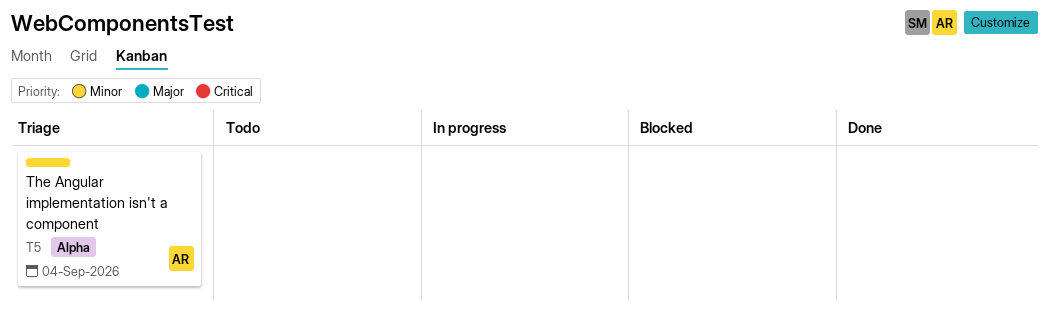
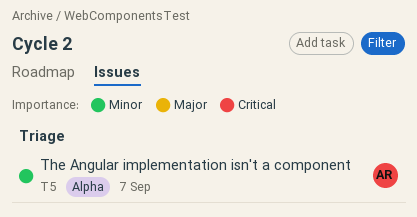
T5, due: Sep 4 -> Sep 7

